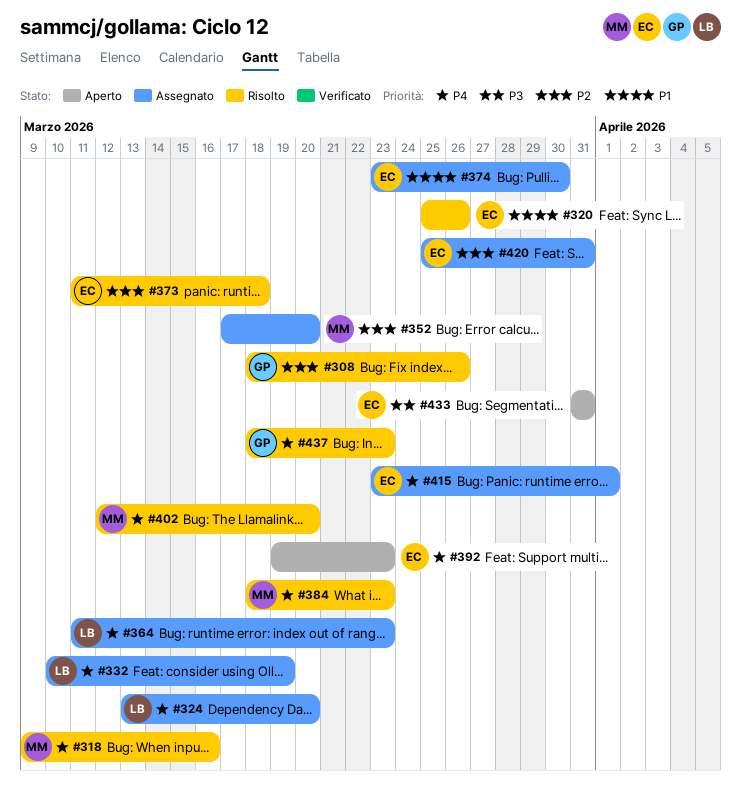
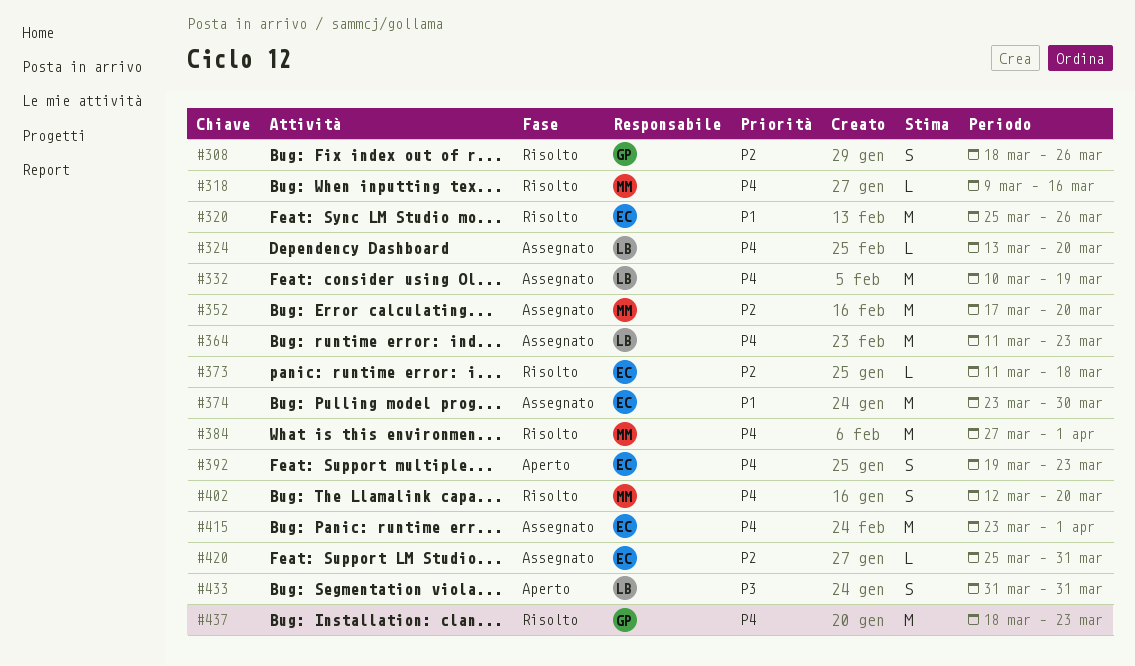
#384, start: Mar 18 -> Mar 27
#384, due: Mar 23 -> Apr 1
#433, owner: EC -> LB

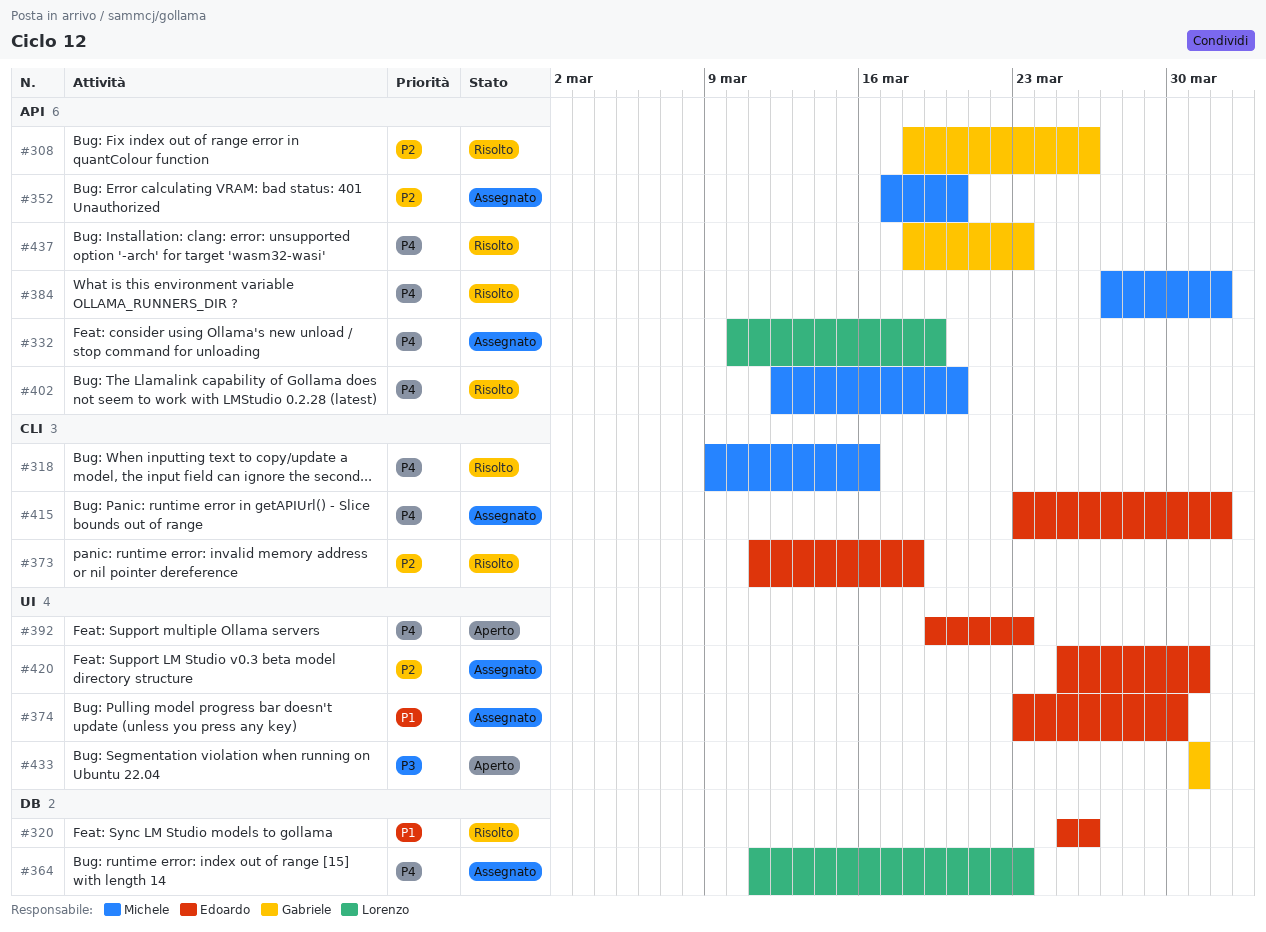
#324: present -> none
#433, owner: Lorenzo -> Gabriele

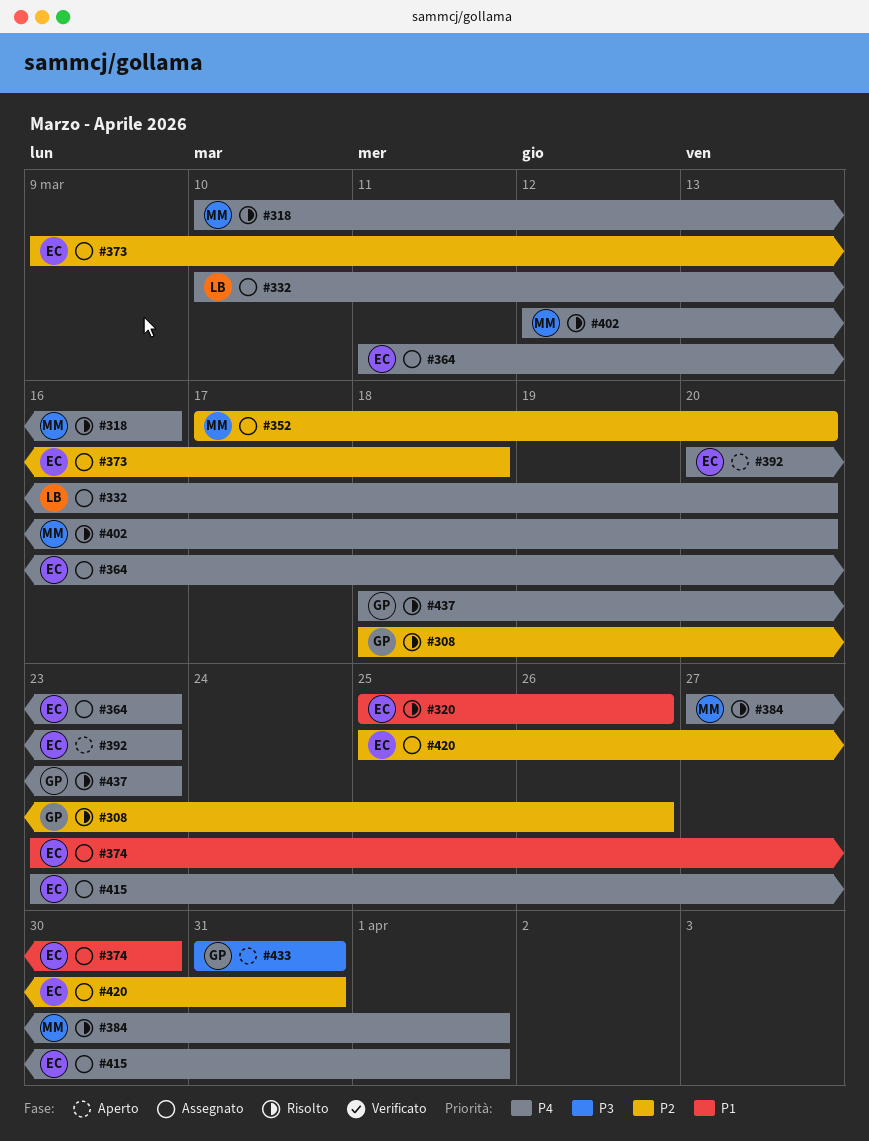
#318, start: Mar 9 -> Mar 10
#332, due: Mar 19 -> Mar 20
#364, owner: Lorenzo -> Edoardo
#373, status: Risolto -> Assegnato
#373, start: Mar 11 -> Mar 9
#392, start: Mar 19 -> Mar 20

